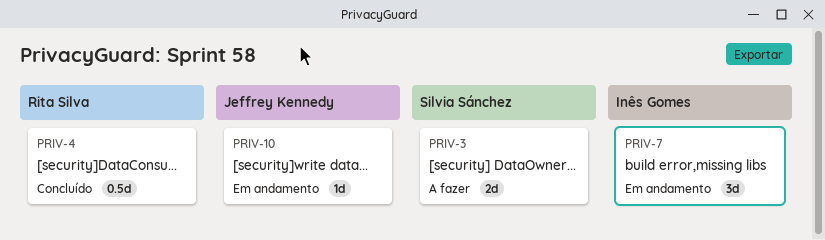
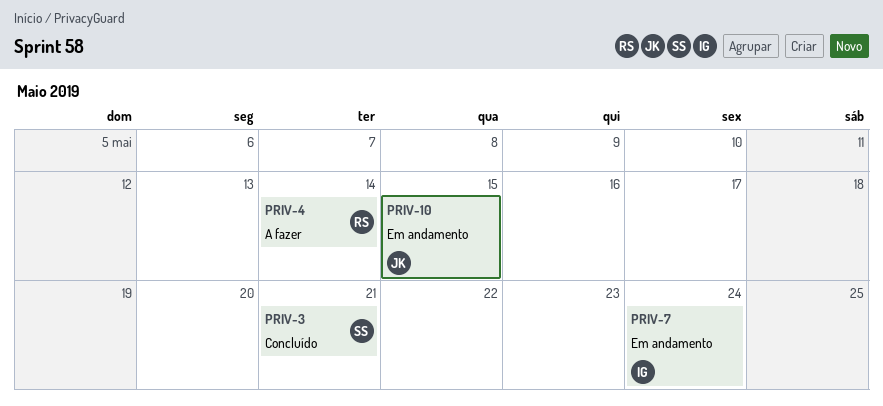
PRIV-3, status: A fazer -> Concluído
PRIV-4, status: Concluído -> A fazer

